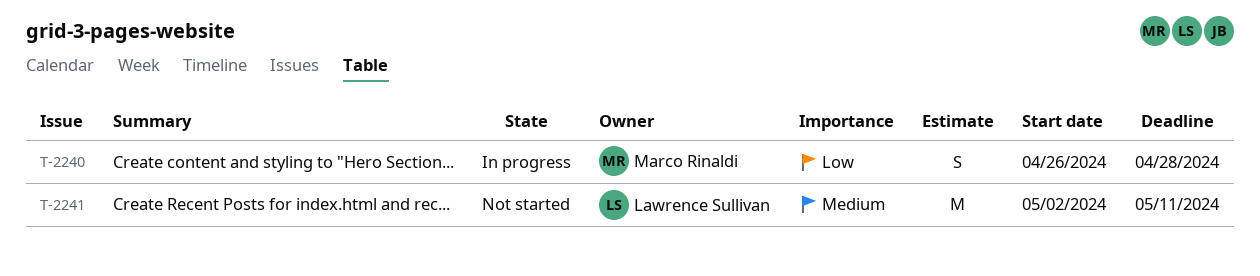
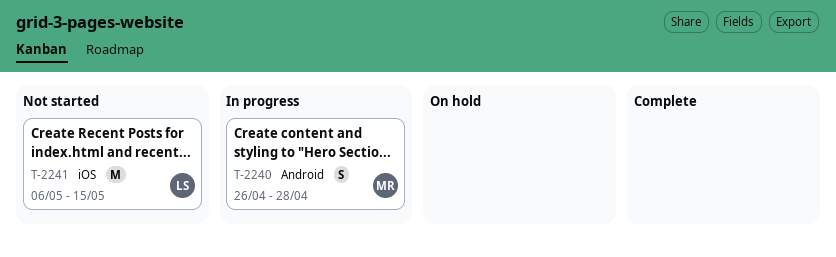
T-2241, start: May 2 -> May 6
T-2241, due: May 11 -> May 15

